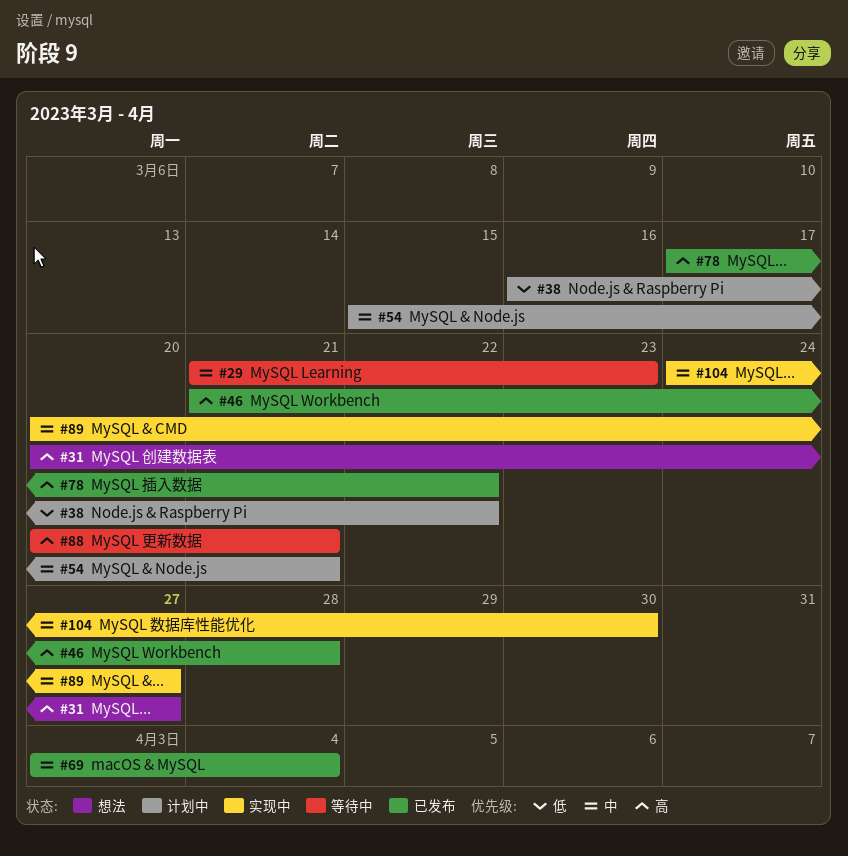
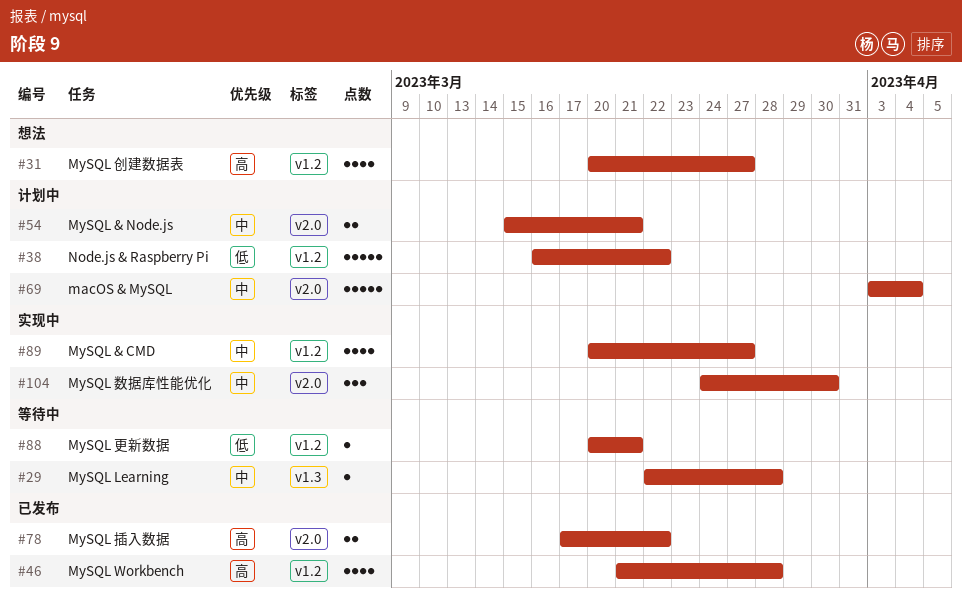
#29, start: Mar 21 -> Mar 22
#29, due: Mar 23 -> Mar 28
#69, status: 已发布 -> 计划中
#88, priority: 高 -> 低

